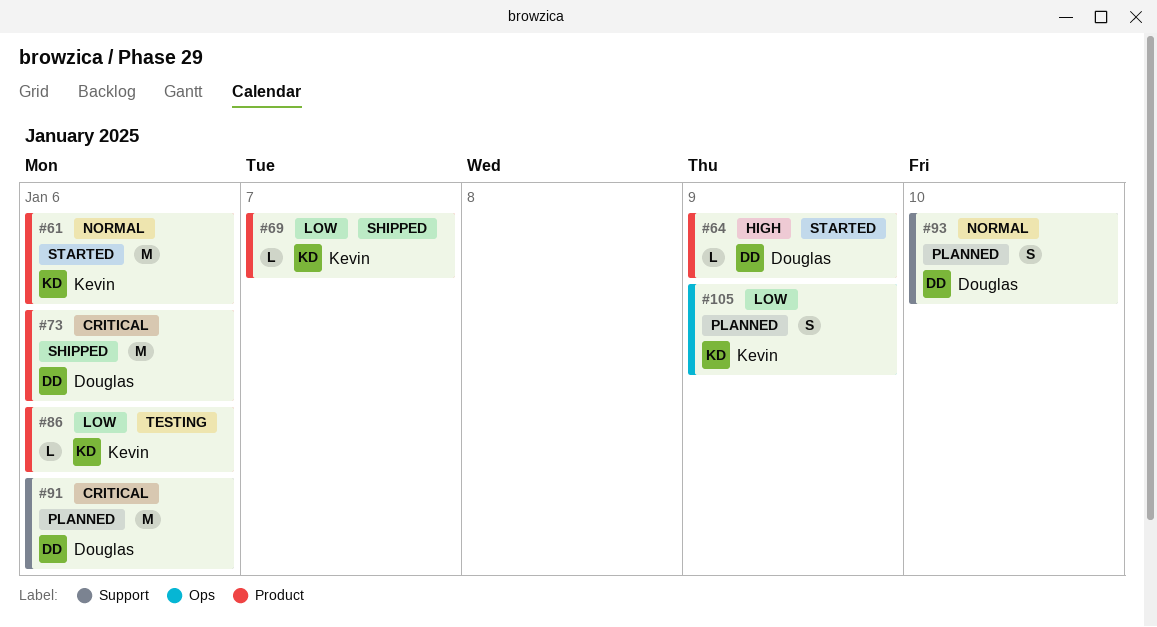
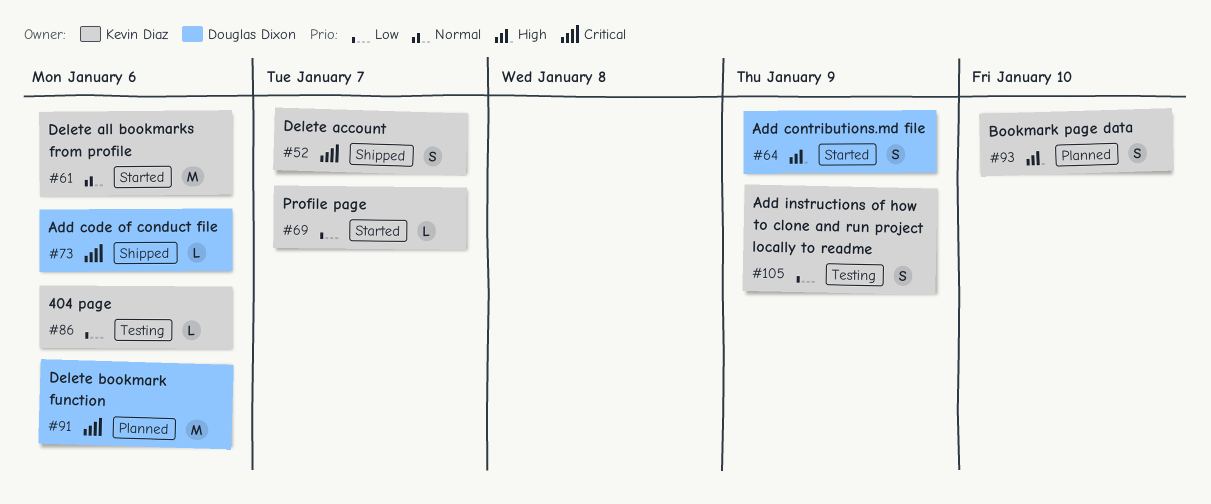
#52: none -> present
#64, estimate: L -> S
#69, status: Shipped -> Started
#73, estimate: M -> L
#93, owner: Douglas Dixon -> Kevin Diaz
#93, priority: Normal -> High
#105, status: Planned -> Testing

